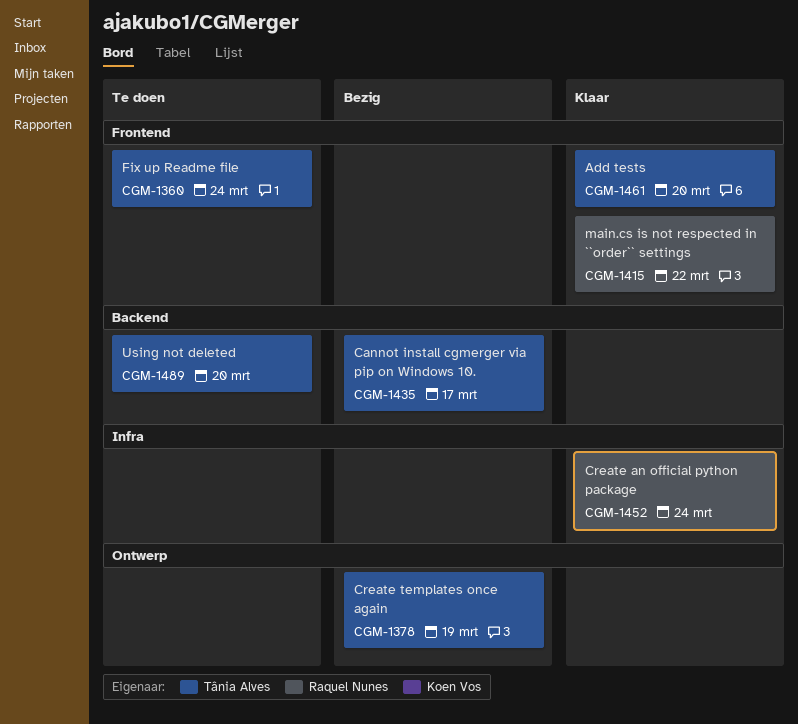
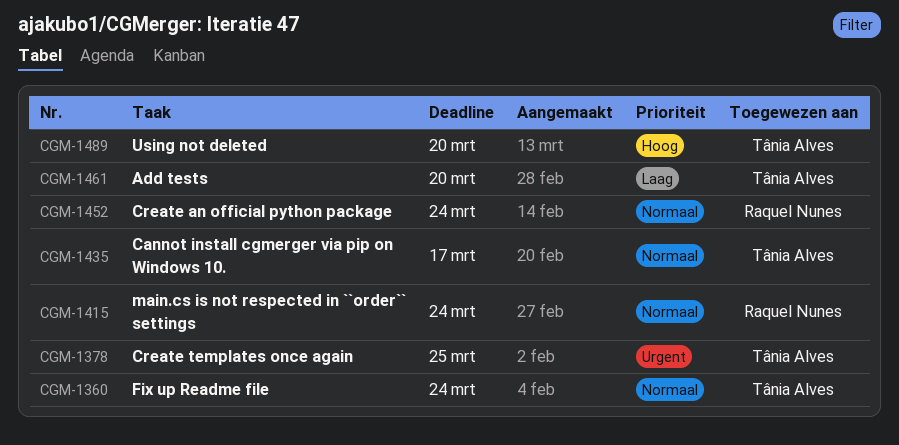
CGM-1378, due: Mar 19 -> Mar 25
CGM-1415, due: Mar 22 -> Mar 24

